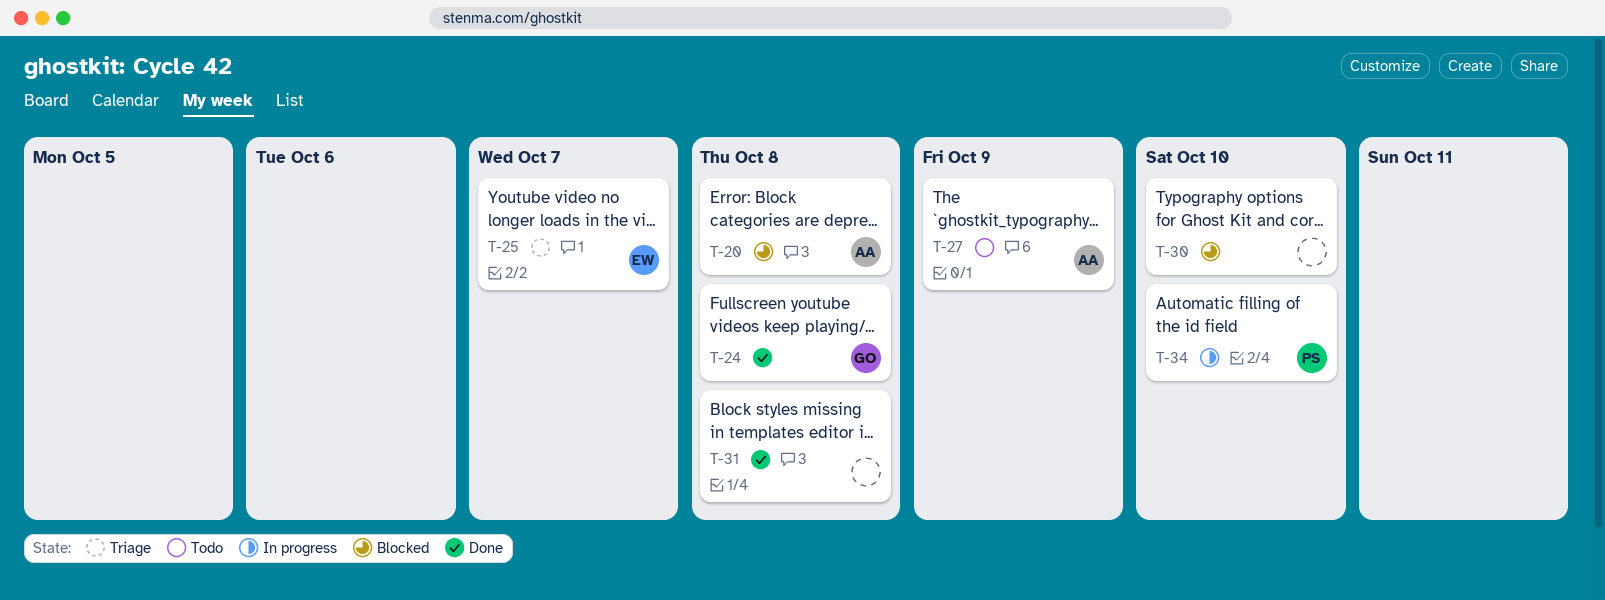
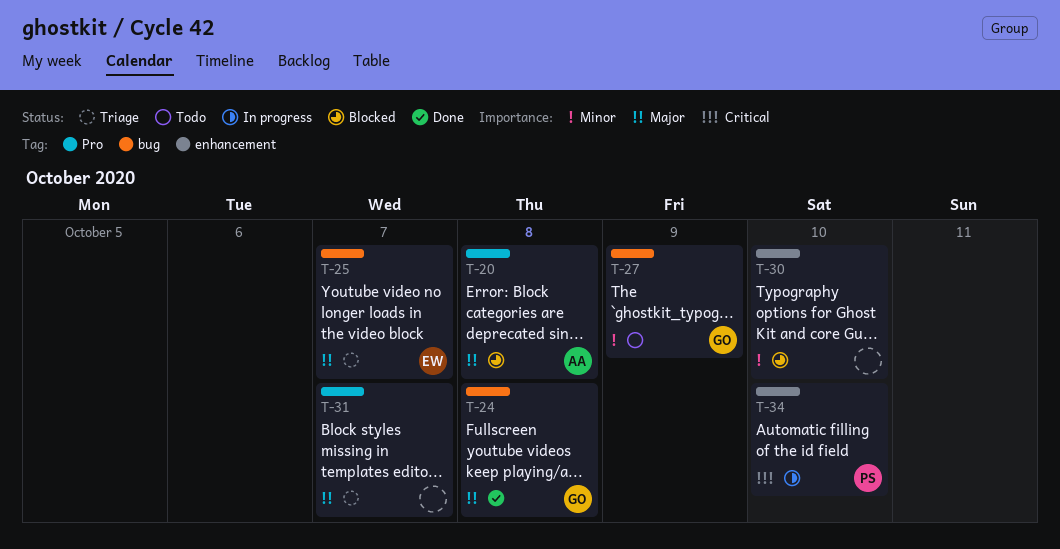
T-27, owner: AA -> GO
T-31, status: Done -> Triage
T-31, due: Oct 8 -> Oct 7

